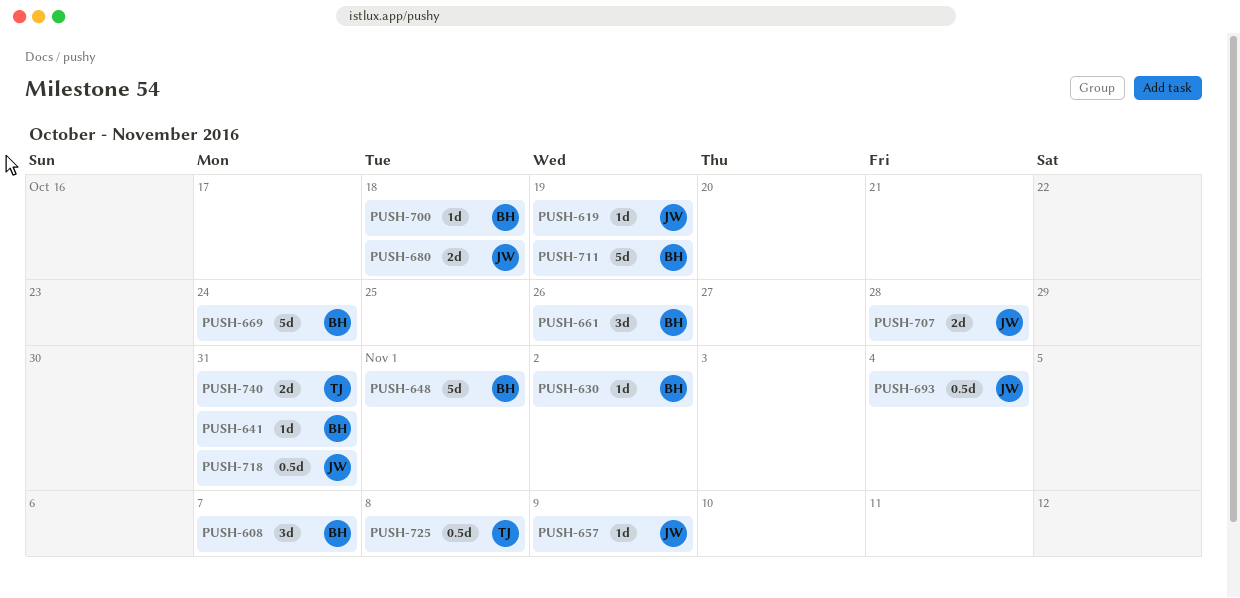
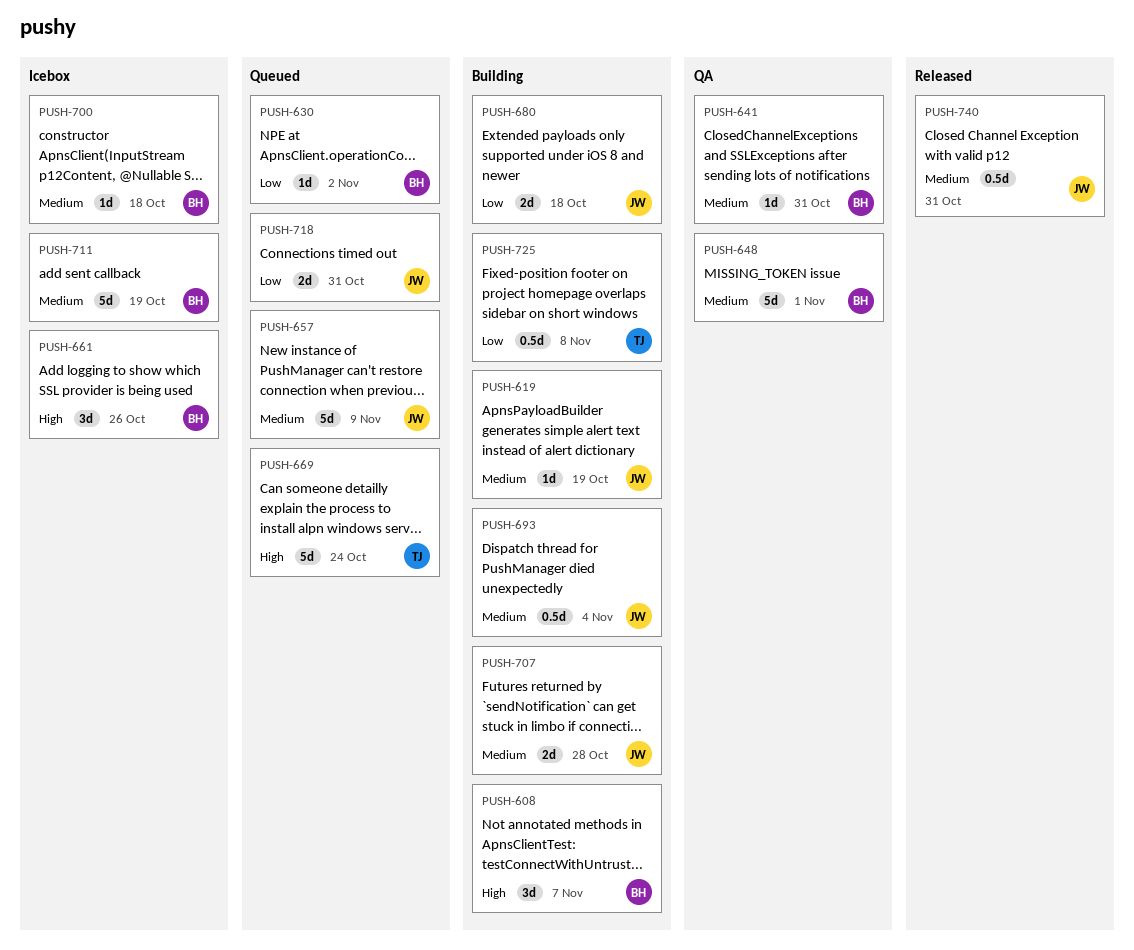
PUSH-657, estimate: 1d -> 5d
PUSH-669, owner: BH -> TJ
PUSH-718, estimate: 0.5d -> 2d
PUSH-740, owner: TJ -> JW
PUSH-740, estimate: 2d -> 0.5d

